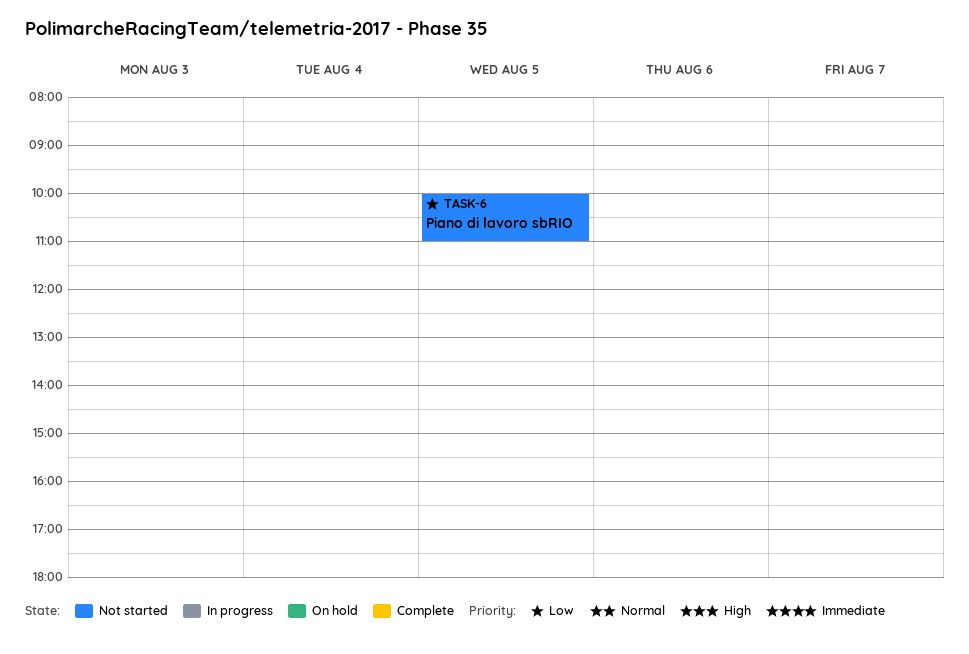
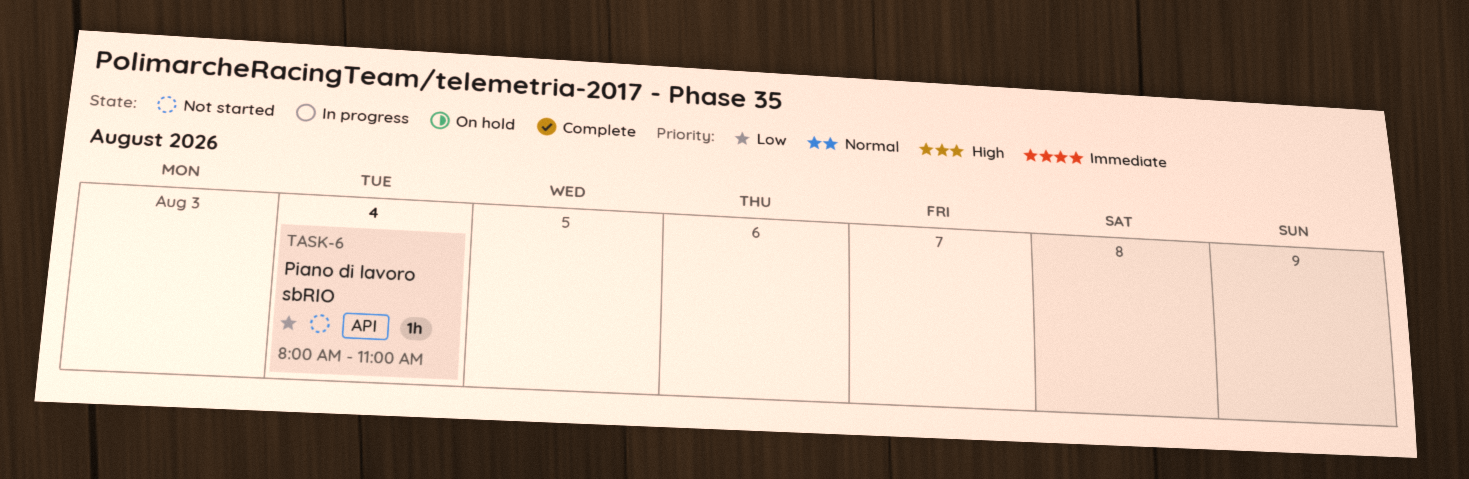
TASK-6, day: Aug 5 -> Aug 4
TASK-6, begins: 10:00 -> 08:00

